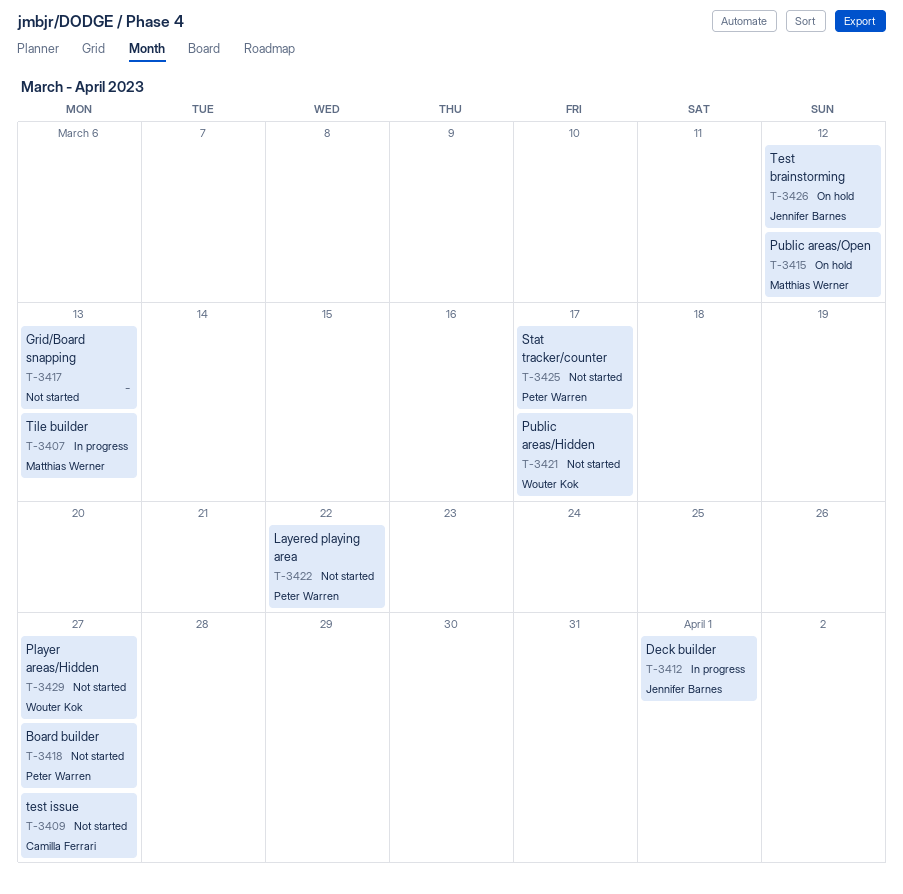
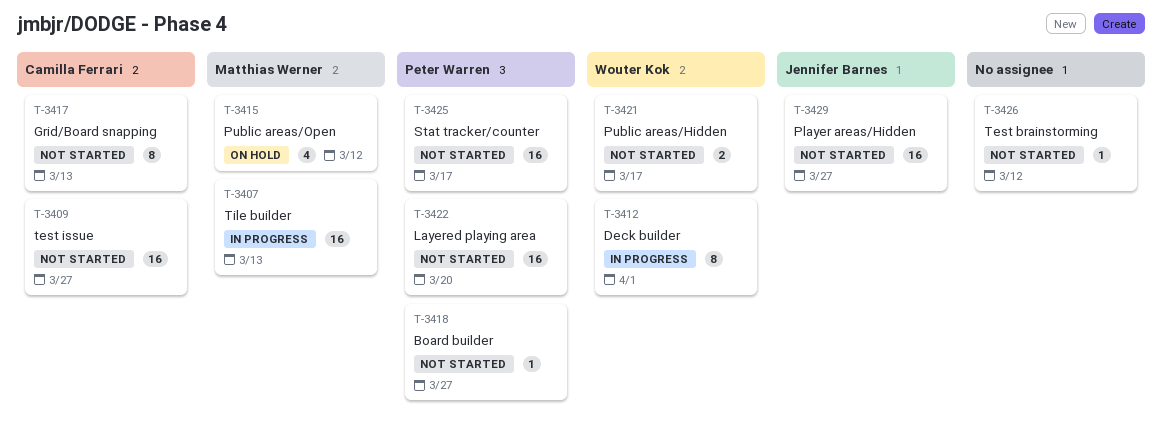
T-3412, owner: Jennifer Barnes -> Wouter Kok
T-3417, owner: none -> Camilla Ferrari
T-3422, due: Mar 22 -> Mar 20
T-3426, status: On hold -> Not started
T-3426, owner: Jennifer Barnes -> none
T-3429, owner: Wouter Kok -> Jennifer Barnes

